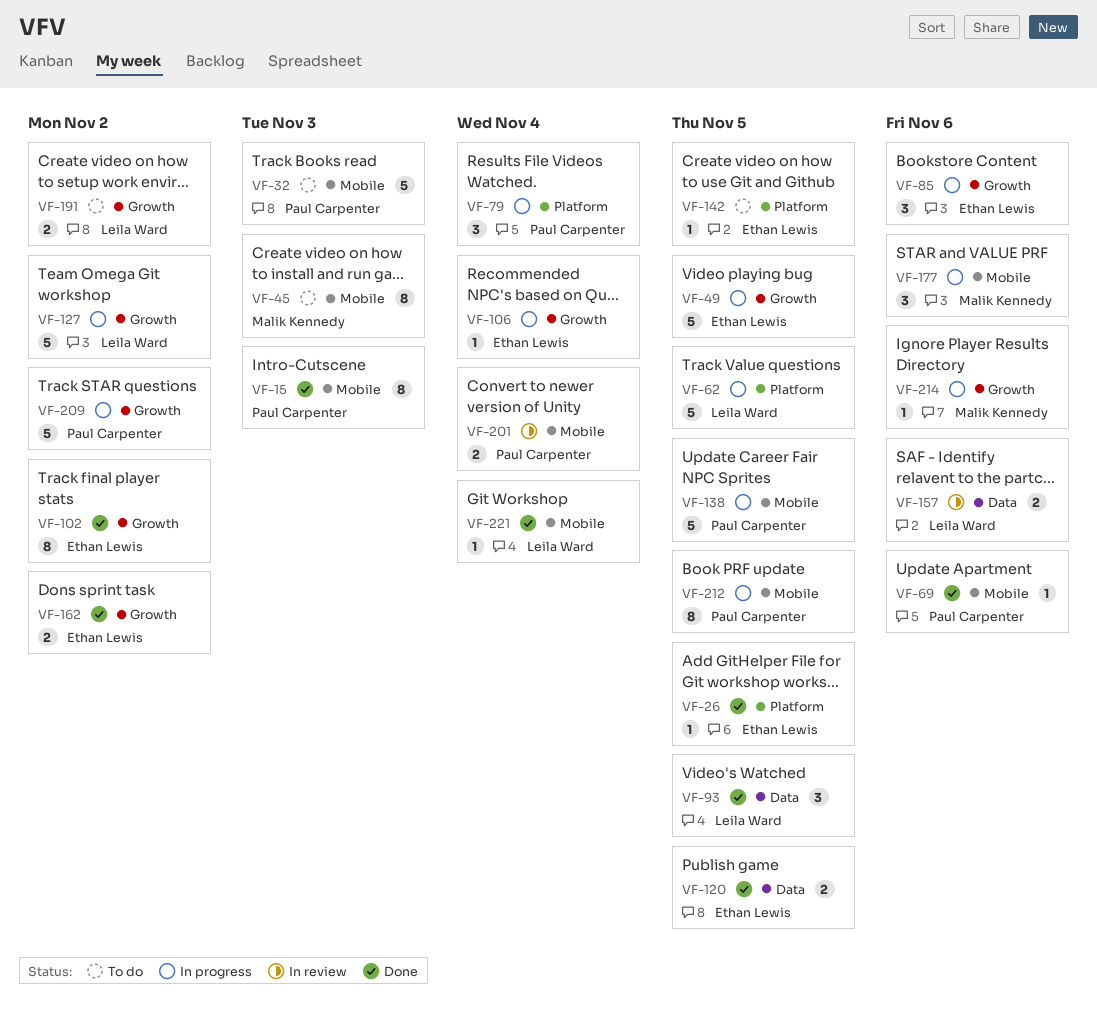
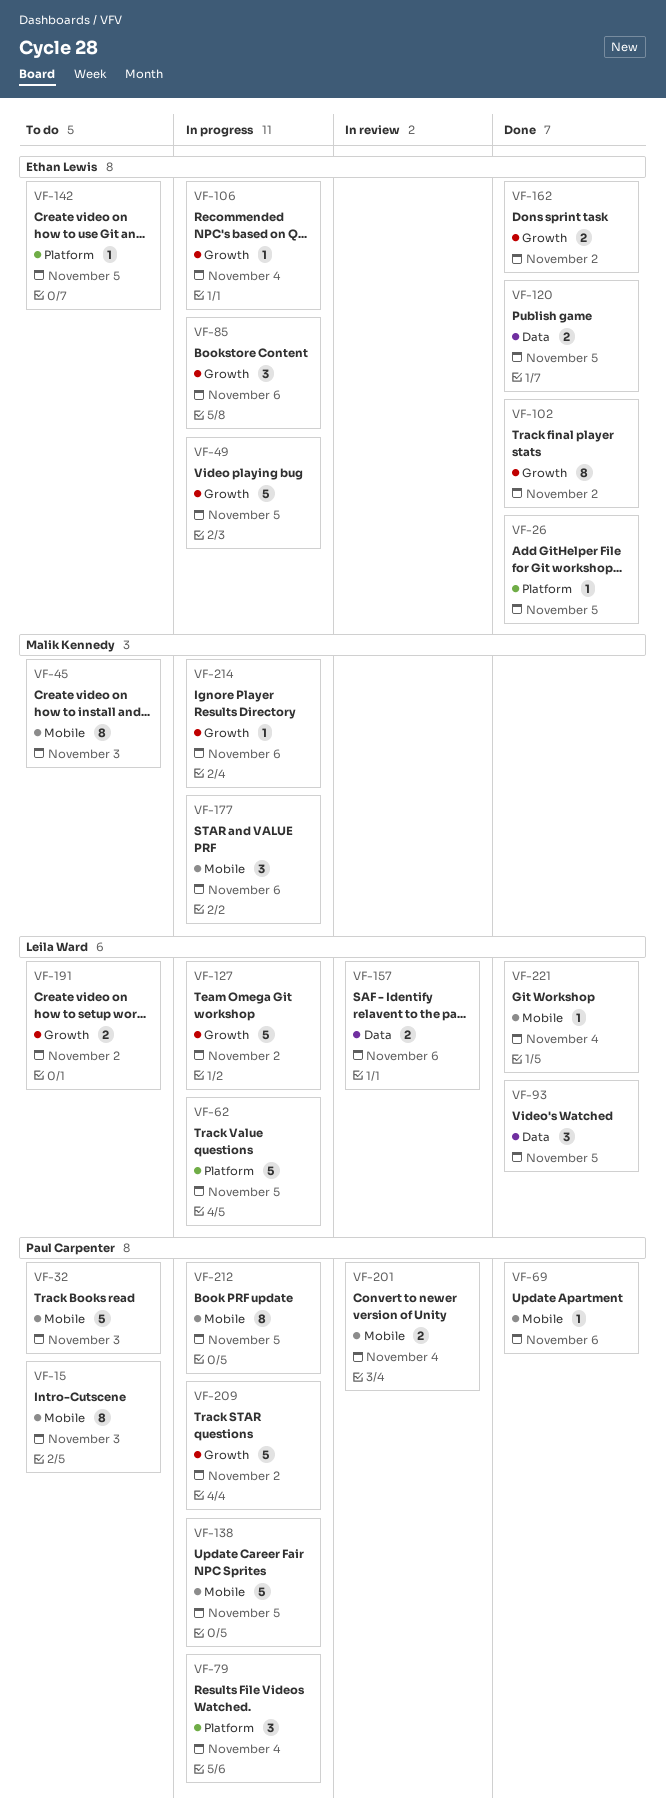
VF-15, status: Done -> To do

